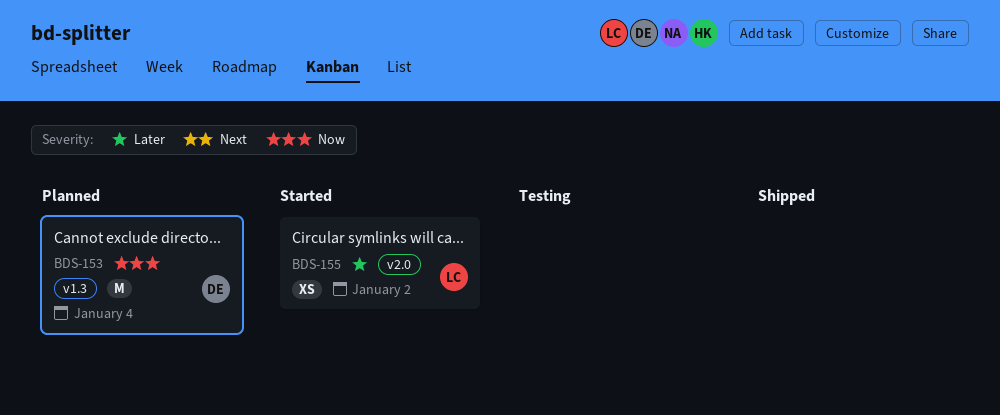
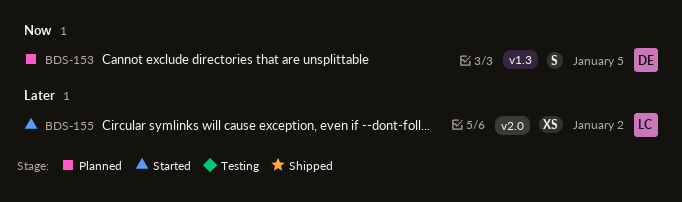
BDS-153, estimate: M -> S
BDS-153, due: Jan 4 -> Jan 5

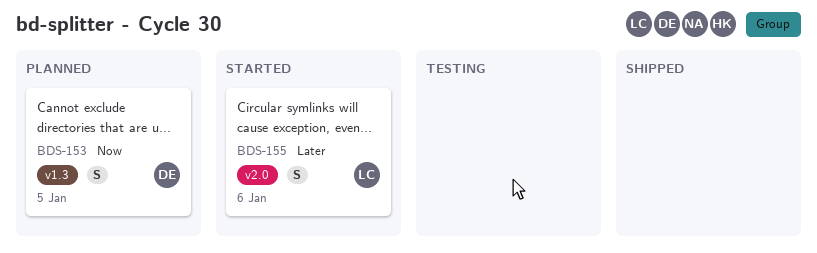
BDS-155, estimate: XS -> S
BDS-155, due: Jan 2 -> Jan 6

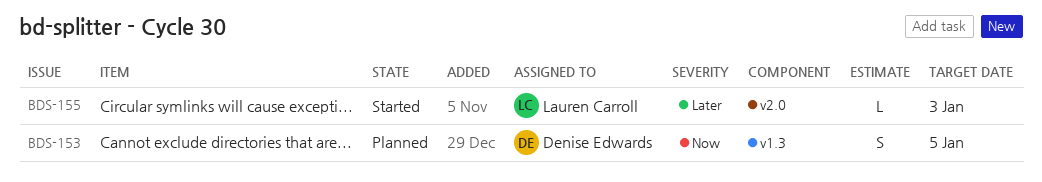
BDS-155, estimate: S -> L
BDS-155, due: Jan 6 -> Jan 3

